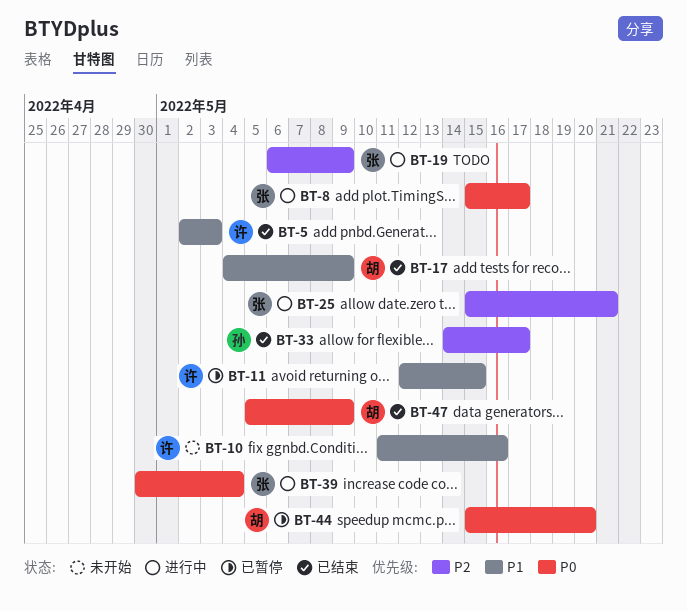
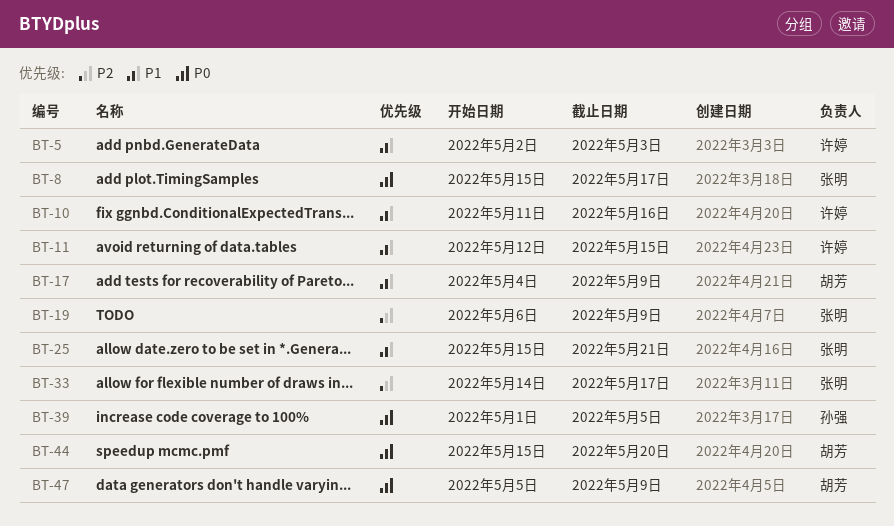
BT-25, priority: P2 -> P1
BT-33, owner: 孙强 -> 张明
BT-39, owner: 张明 -> 孙强
BT-39, start: Apr 30 -> May 1
BT-39, due: May 4 -> May 5

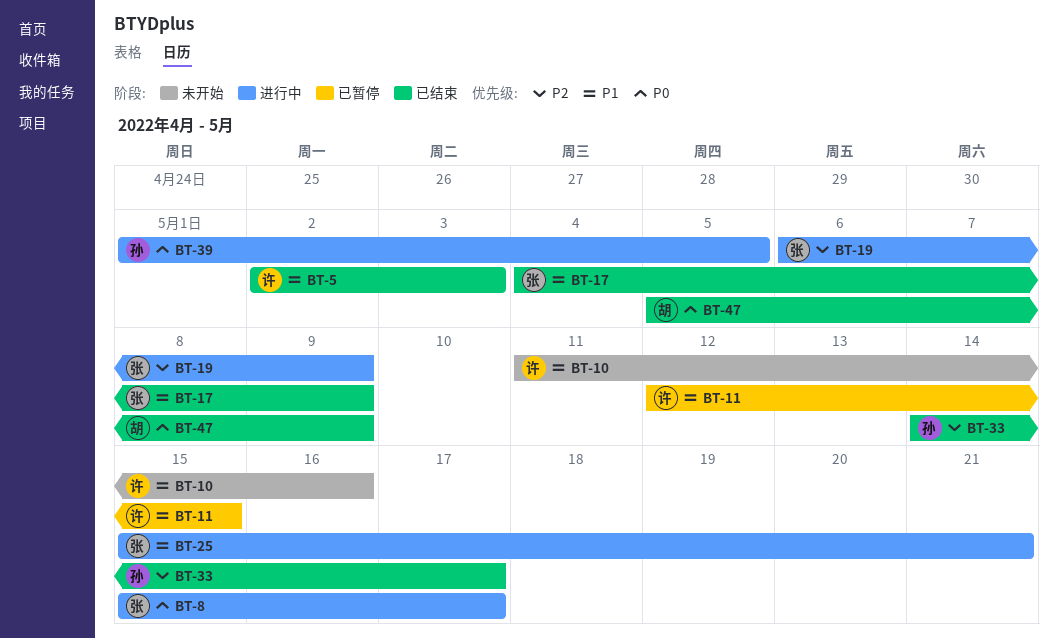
BT-17, owner: 胡芳 -> 张明
BT-33, owner: 张明 -> 孙强
BT-44: present -> none

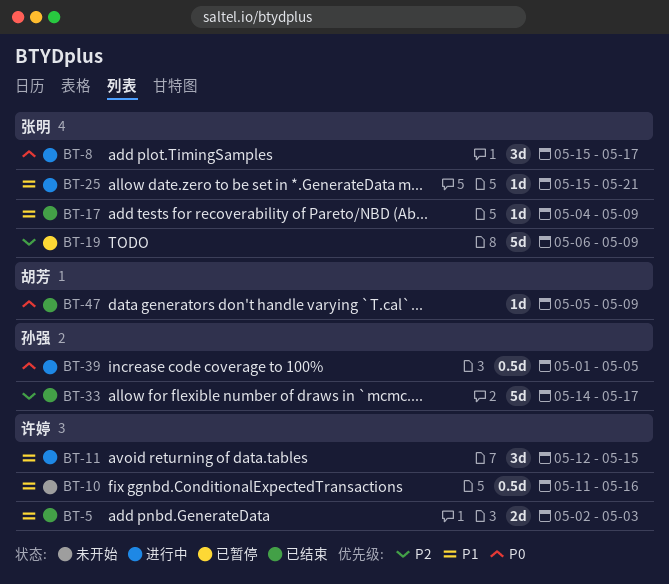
BT-11, status: 已暂停 -> 进行中
BT-19, status: 进行中 -> 已暂停

